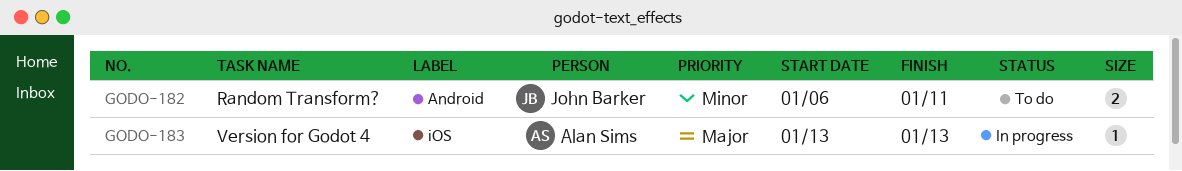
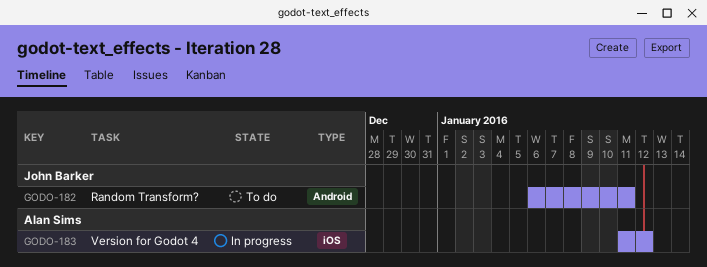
GODO-183, start: Jan 13 -> Jan 11
GODO-183, due: Jan 13 -> Jan 12

